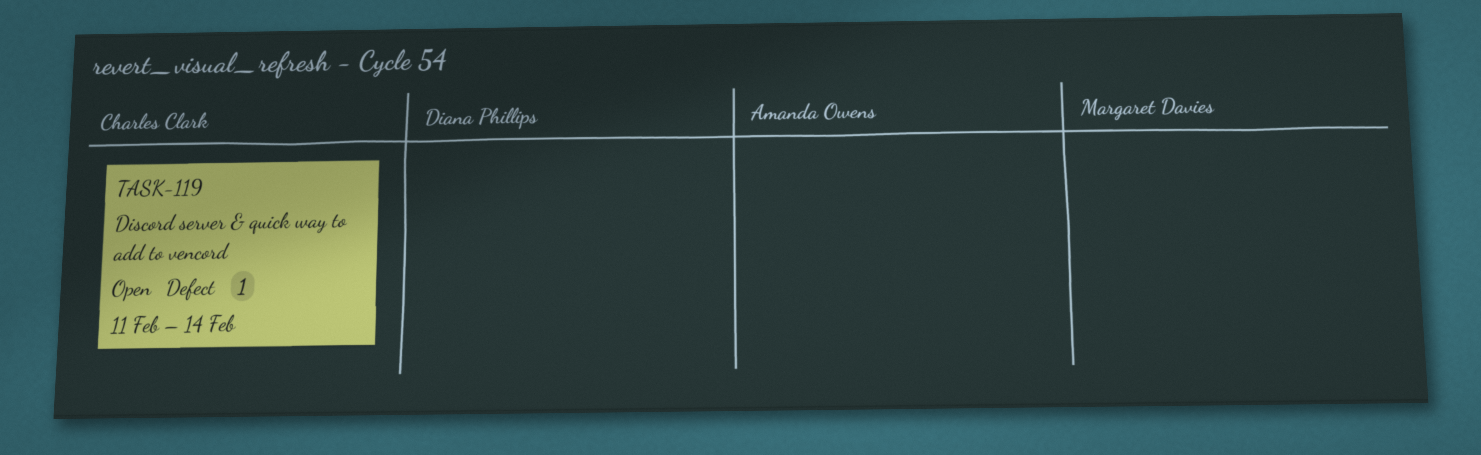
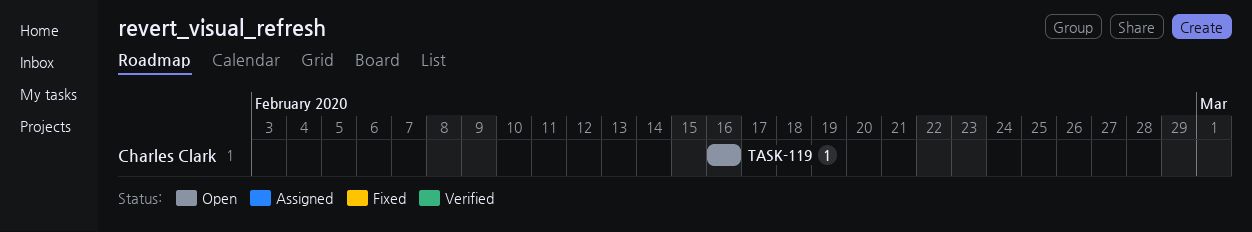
TASK-119, start: Feb 11 -> Feb 16
TASK-119, due: Feb 14 -> Feb 16

